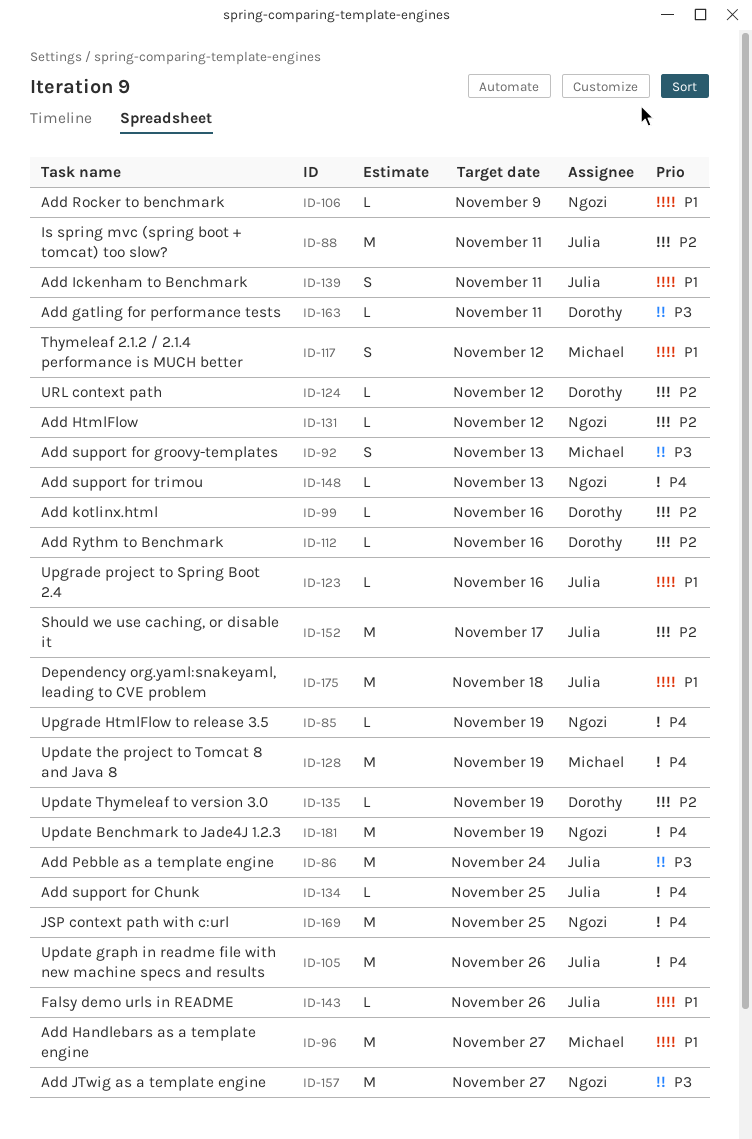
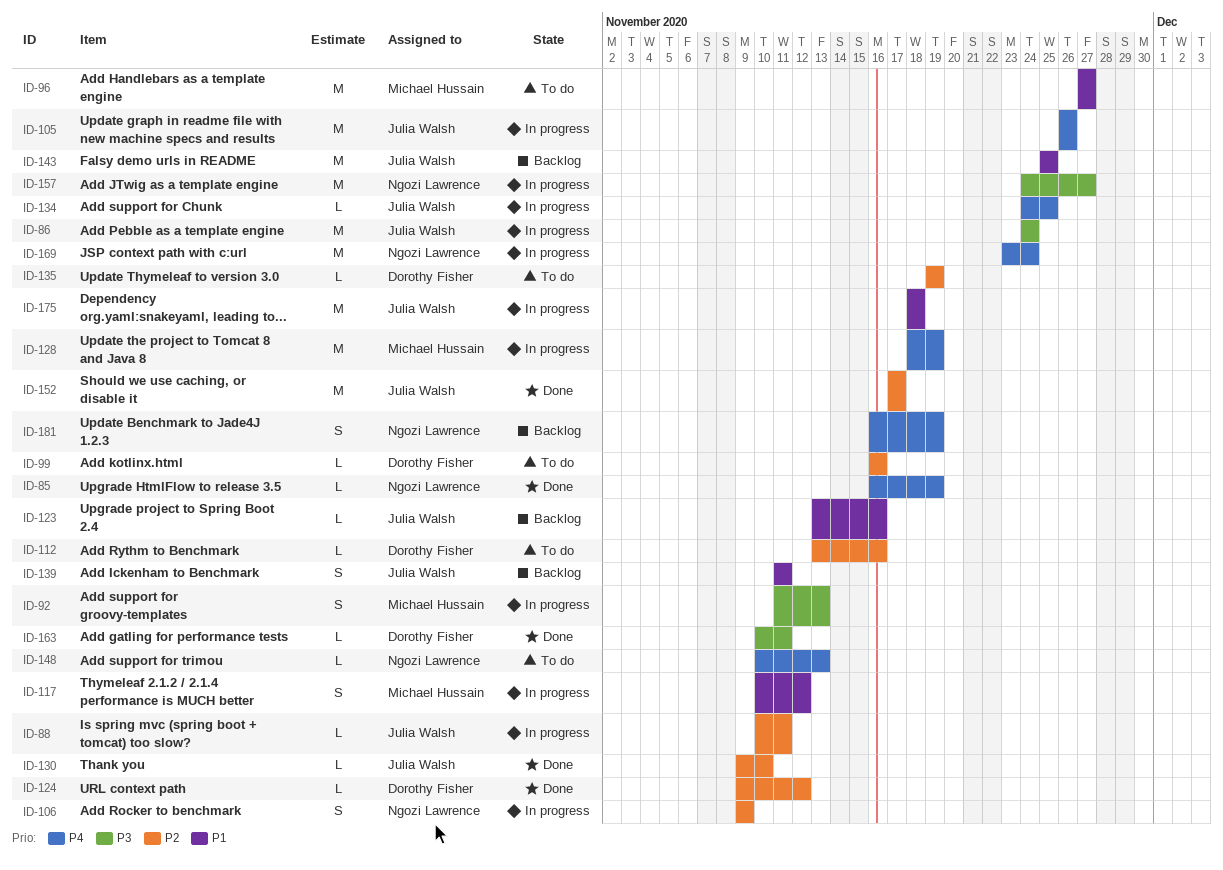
ID-88, estimate: M -> L
ID-106, priority: P1 -> P2
ID-106, estimate: L -> S
ID-130: none -> present
ID-131: present -> none
ID-143, estimate: L -> M
ID-143, due: Nov 26 -> Nov 25
ID-169, due: Nov 25 -> Nov 24
ID-181, estimate: M -> S

